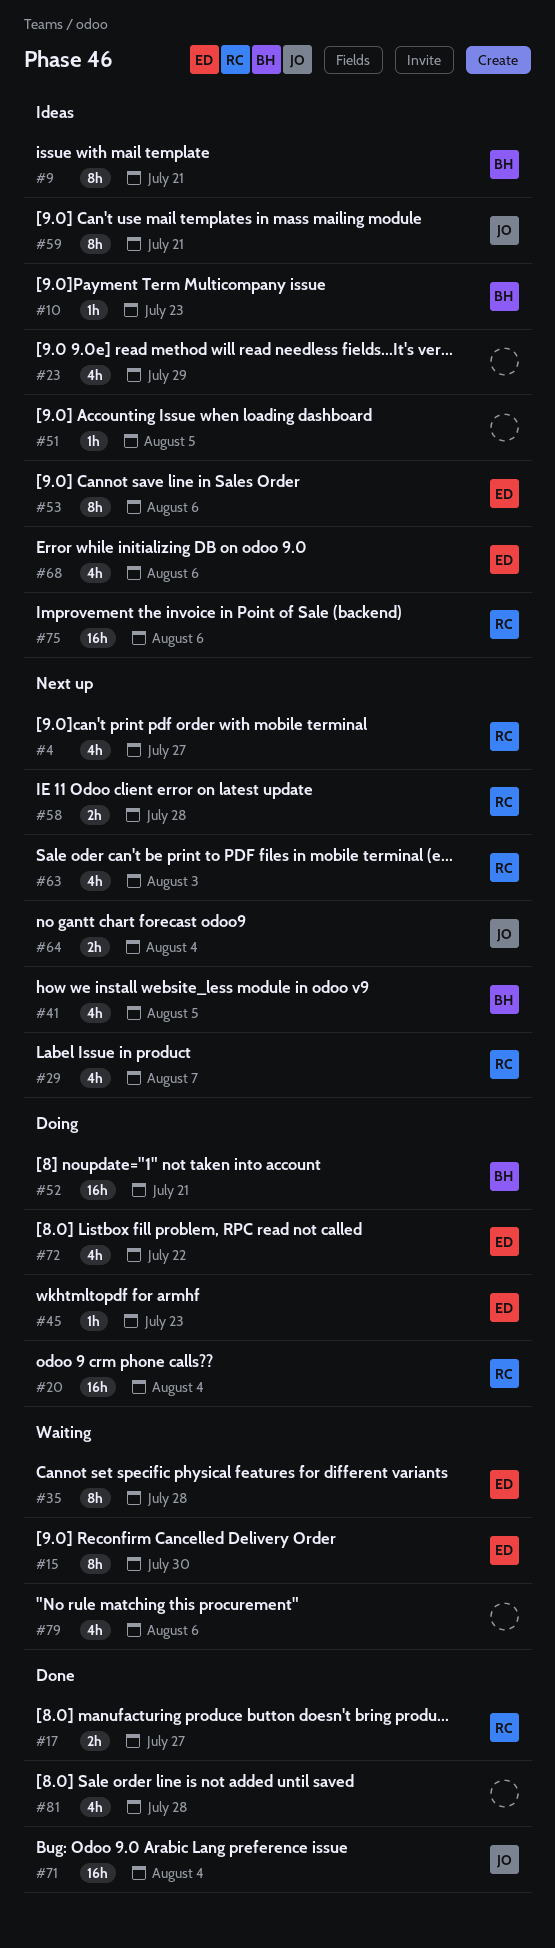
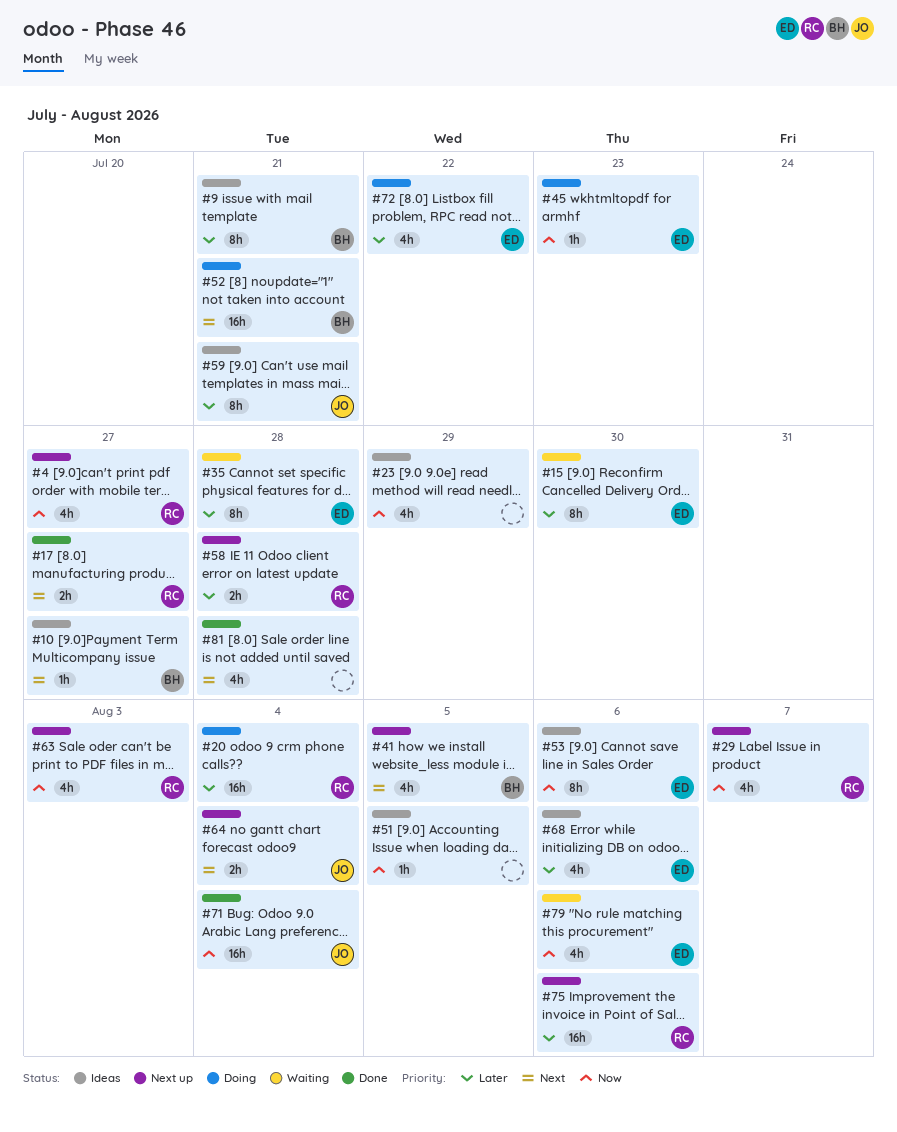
#10, due: Jul 23 -> Jul 27
#75, status: Ideas -> Next up
#79, owner: none -> ED

